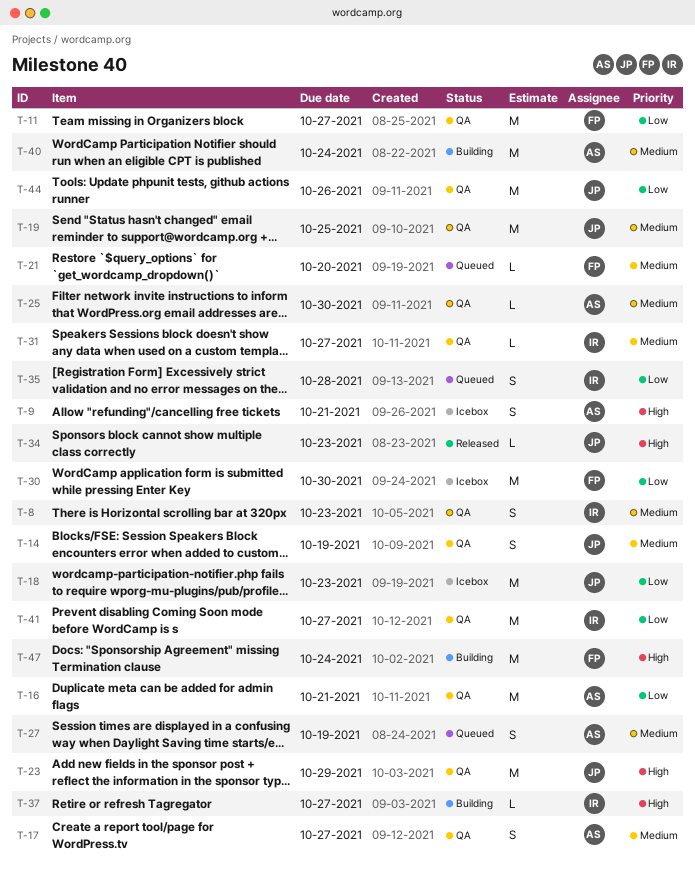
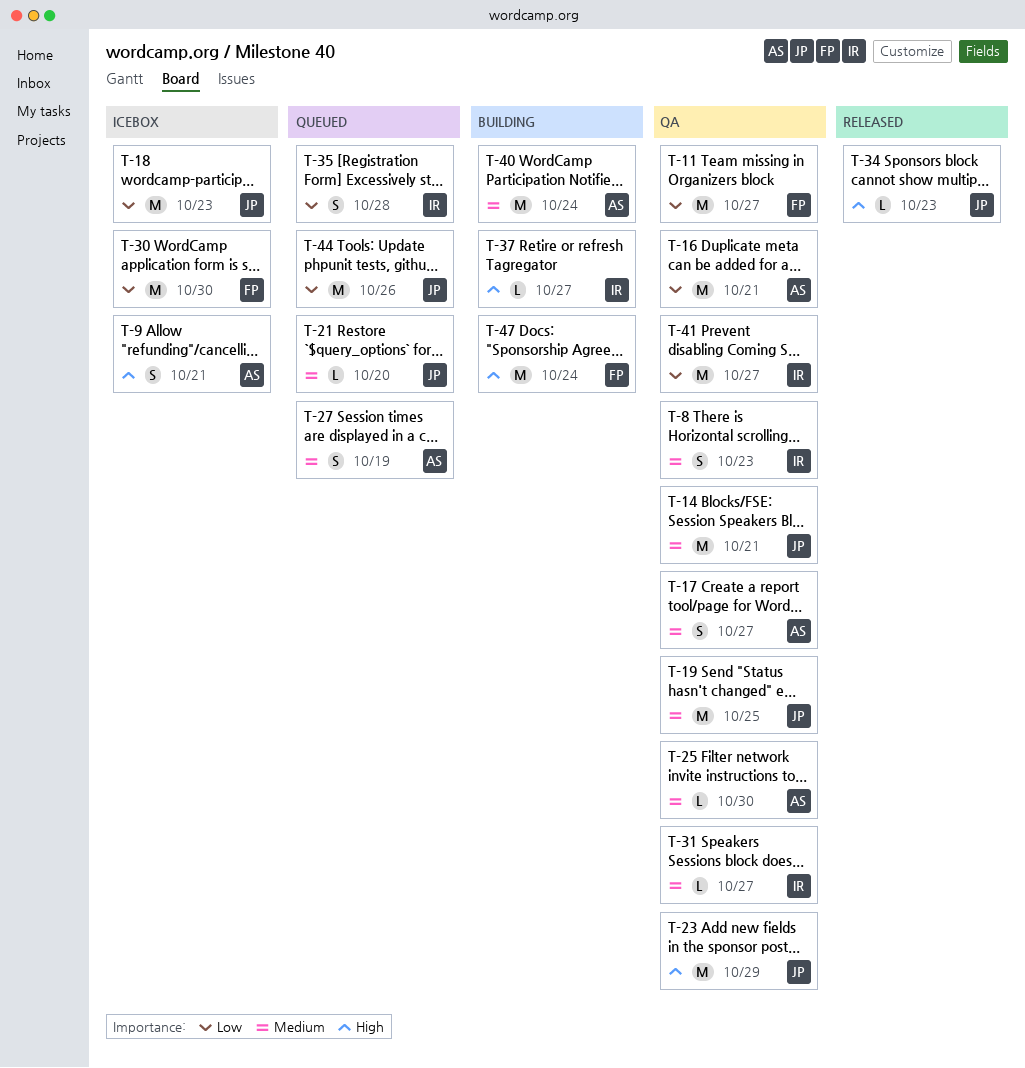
T-14, estimate: S -> M
T-14, due: Oct 19 -> Oct 21
T-21, owner: FP -> JP
T-44, status: QA -> Queued

